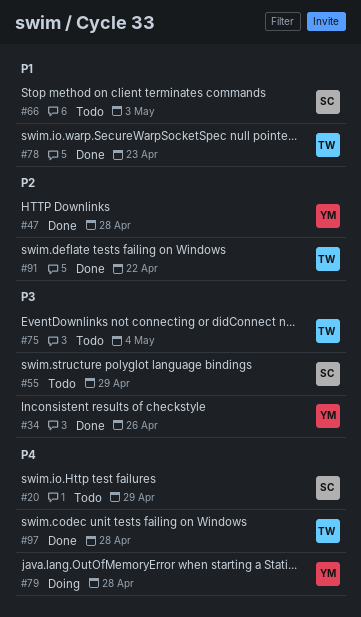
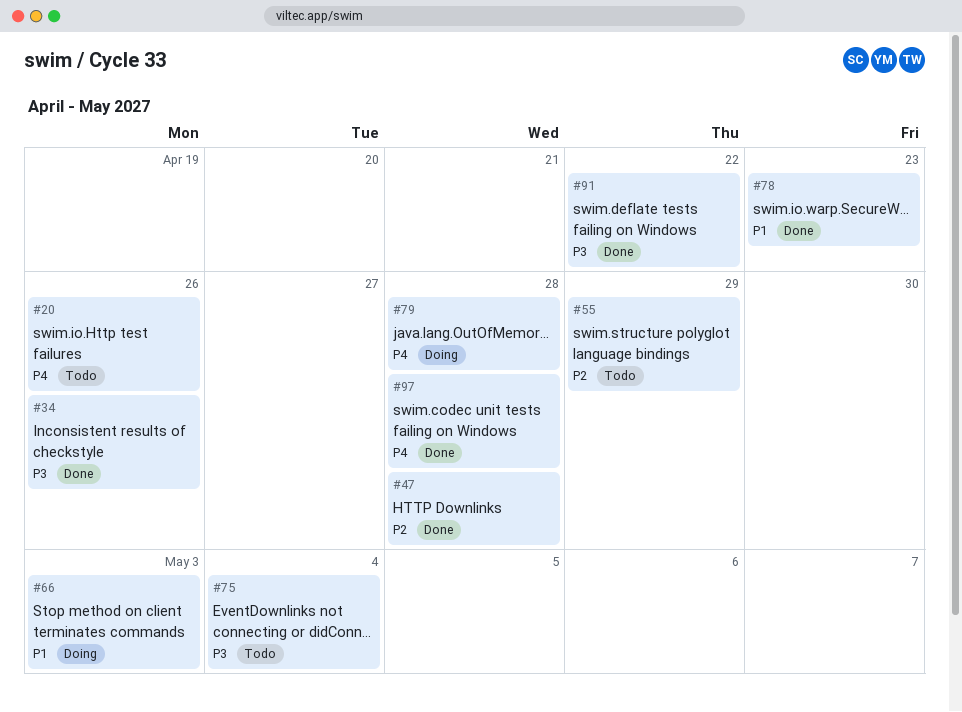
#20, due: Apr 29 -> Apr 26
#55, priority: P3 -> P2
#66, status: Todo -> Doing
#91, priority: P2 -> P3

